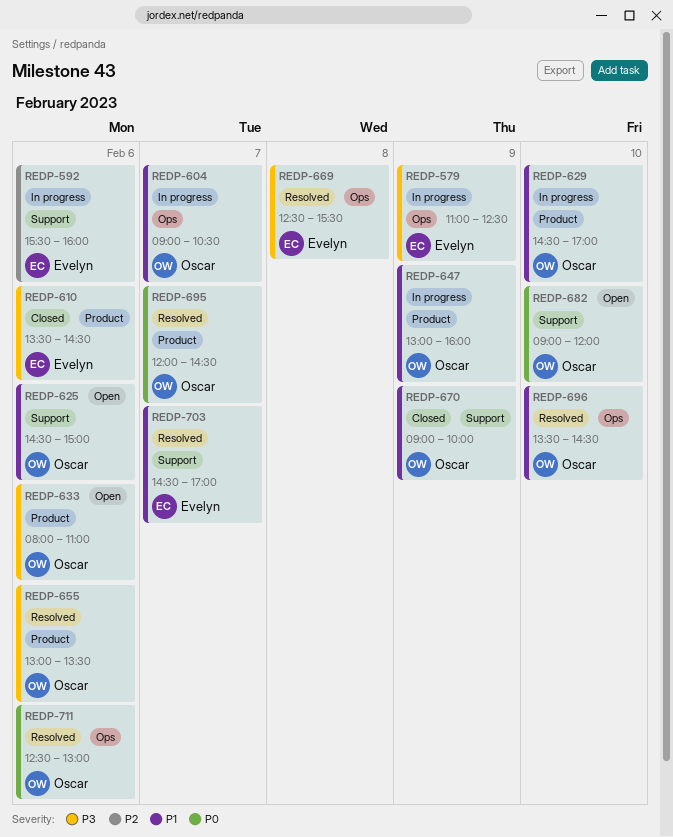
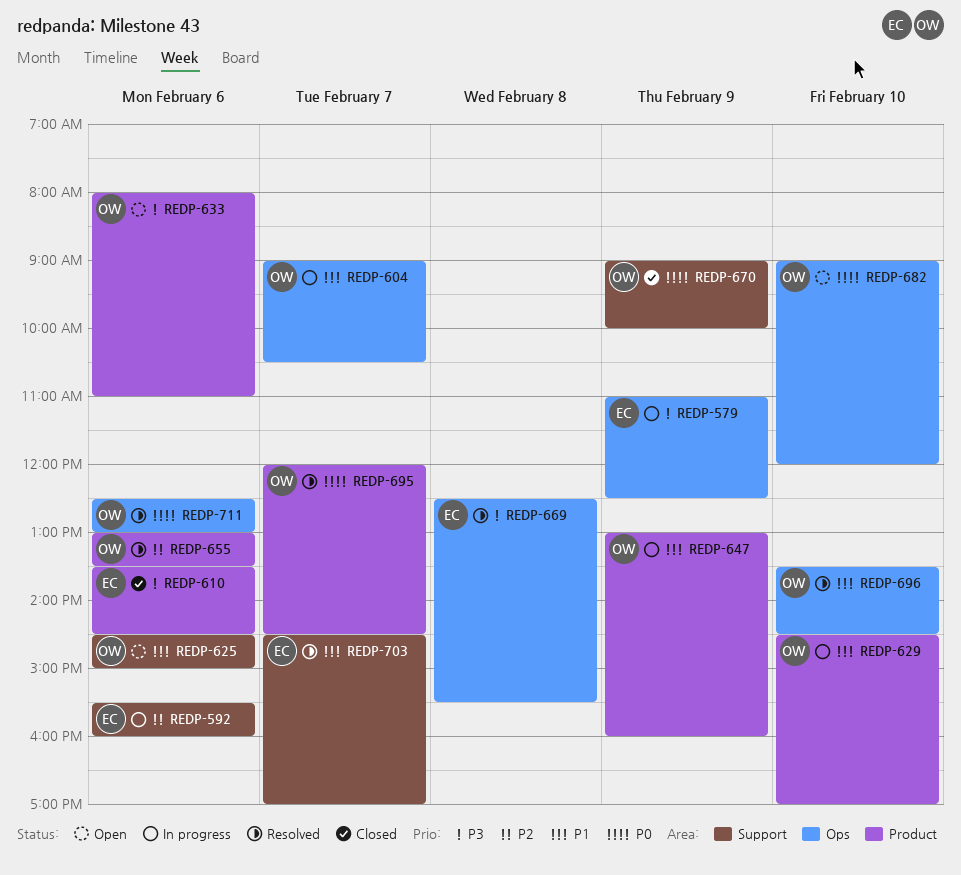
REDP-655, priority: P3 -> P2
REDP-670, priority: P1 -> P0
REDP-682, label: Support -> Ops

